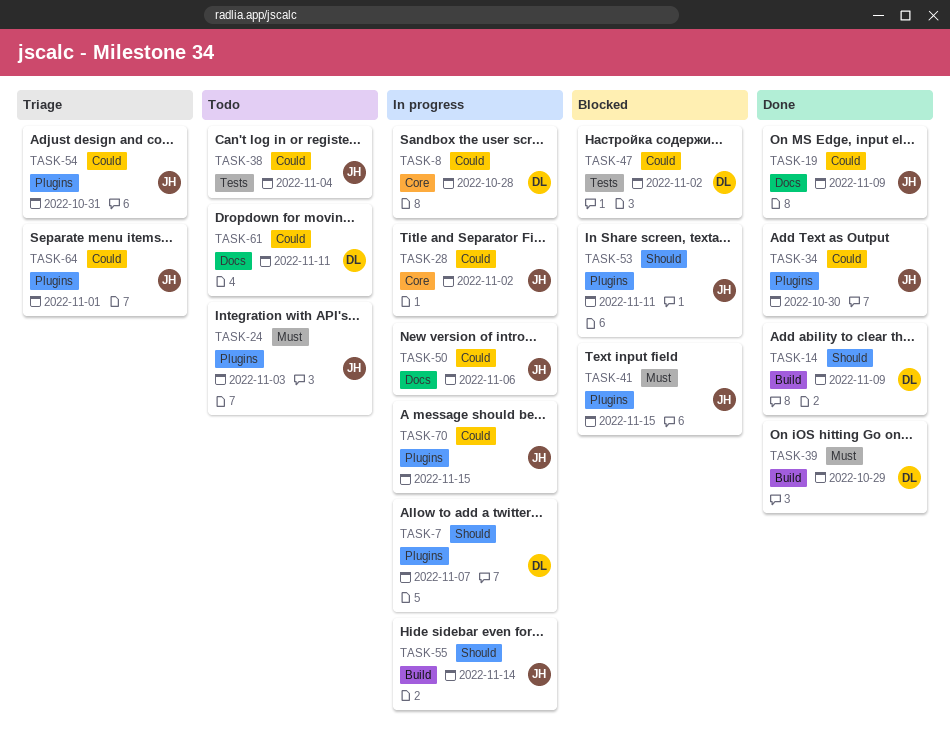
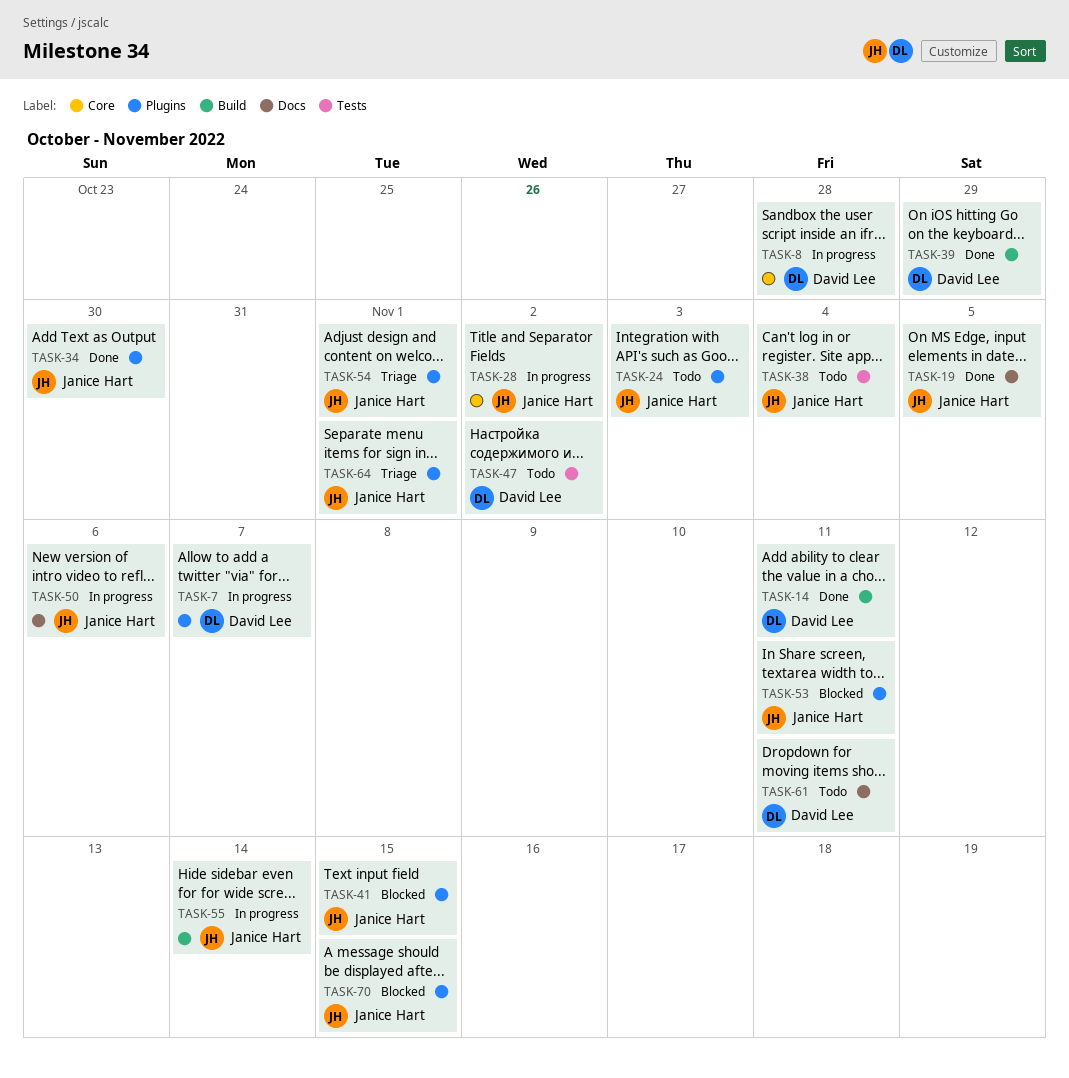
TASK-14, due: Nov 9 -> Nov 11
TASK-19, due: Nov 9 -> Nov 5
TASK-47, status: Blocked -> Todo
TASK-54, due: Oct 31 -> Nov 1
TASK-70, status: In progress -> Blocked

